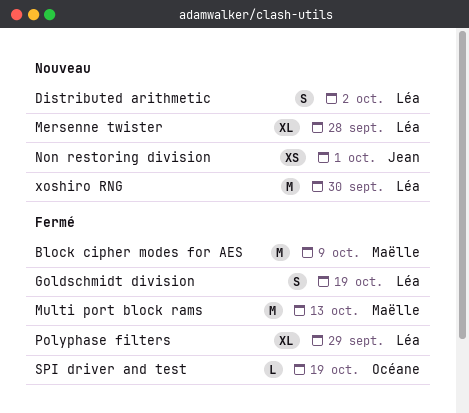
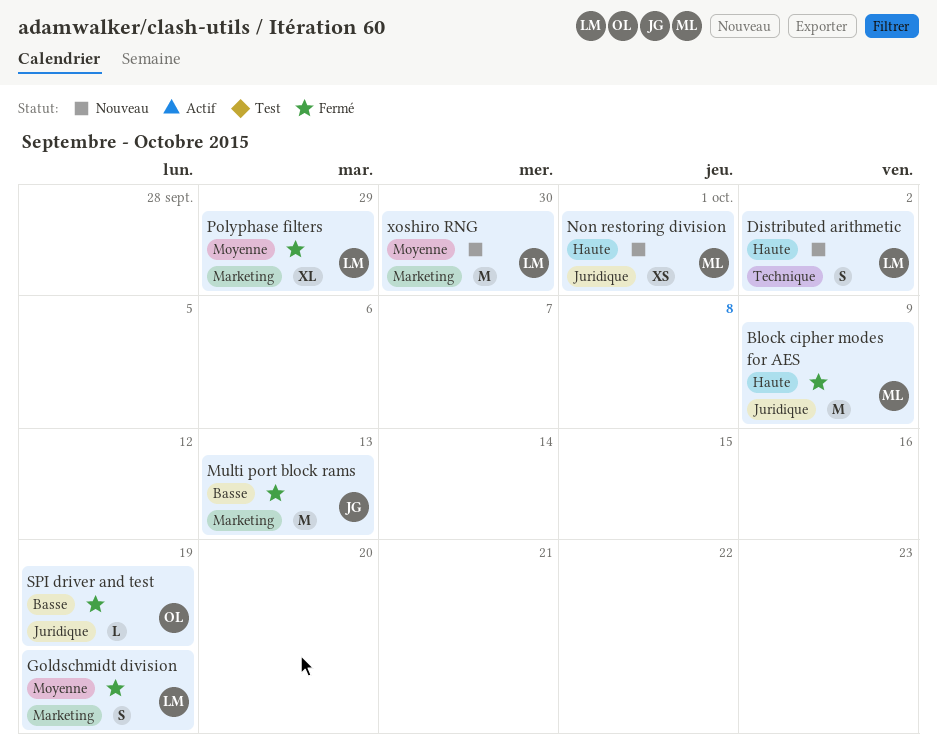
Mersenne twister: present -> none
Multi port block rams, owner: Maëlle -> Jean
Non restoring division, owner: Jean -> Maëlle

